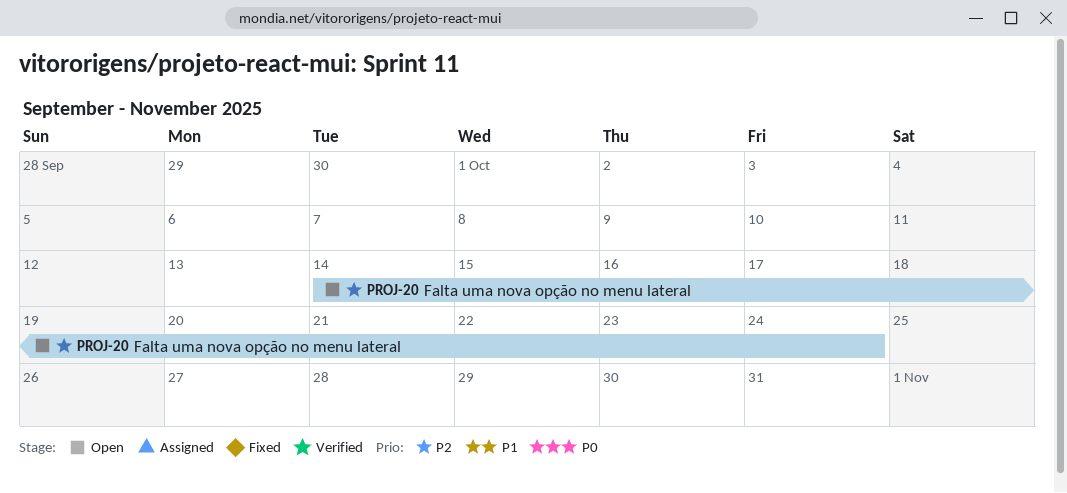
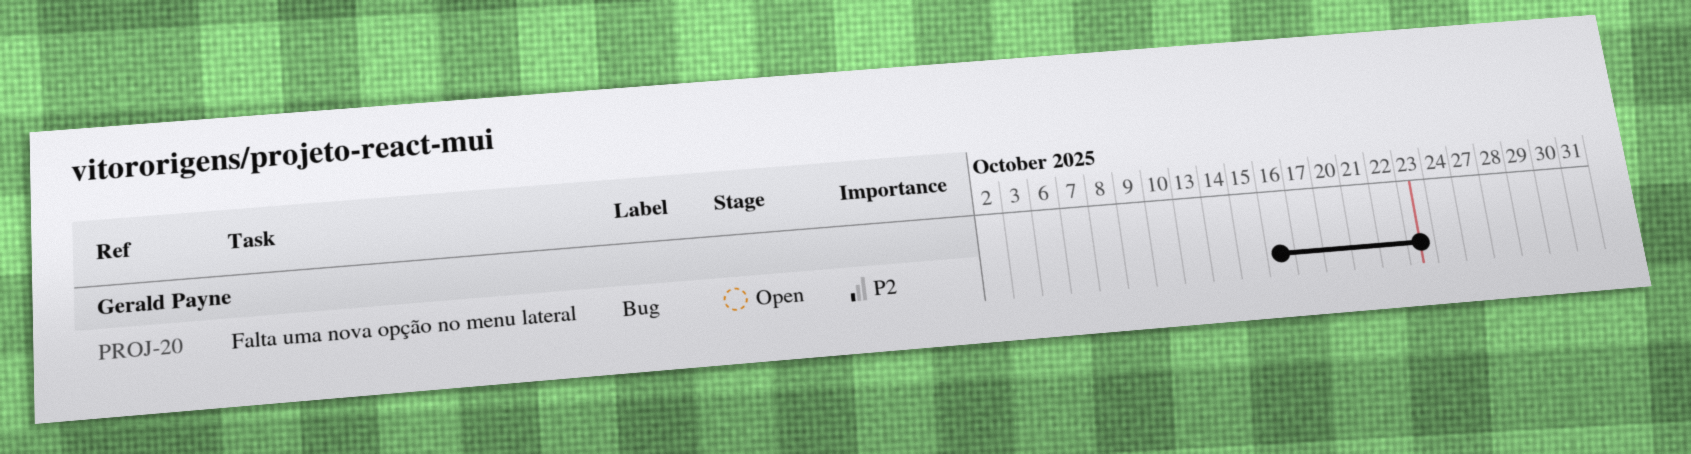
PROJ-20, start: Oct 14 -> Oct 16
PROJ-20, due: Oct 24 -> Oct 23

